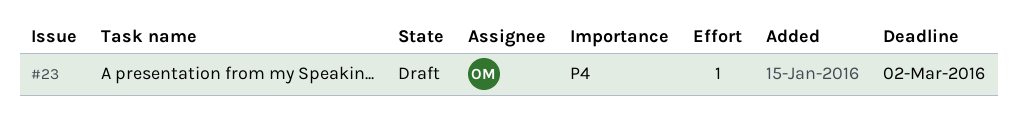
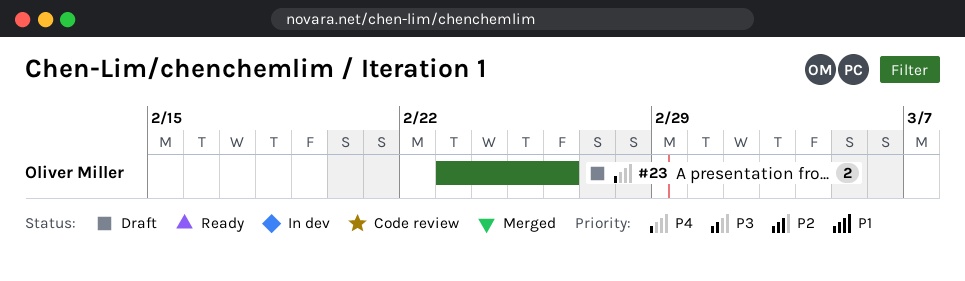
#23, estimate: 1 -> 2
#23, due: Mar 2 -> Feb 26

